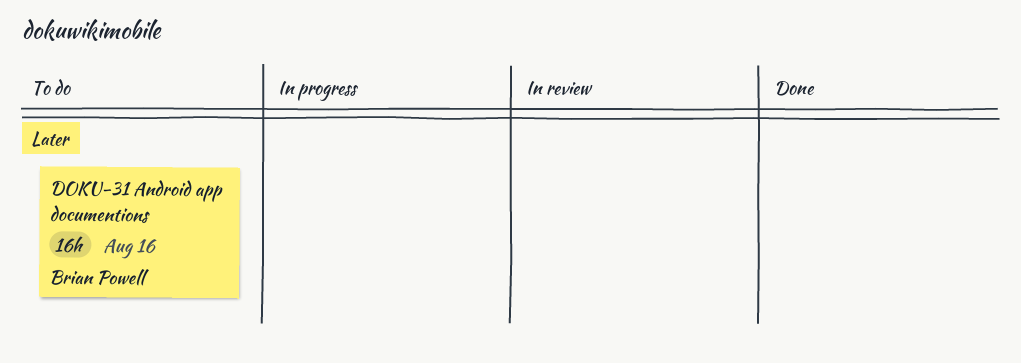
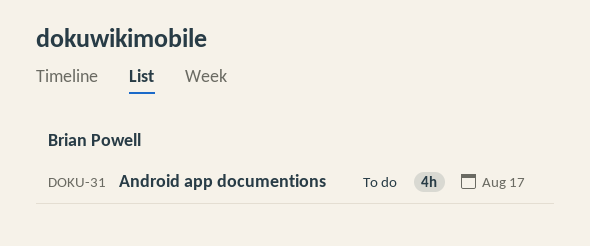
DOKU-31, estimate: 16h -> 4h
DOKU-31, due: Aug 16 -> Aug 17

